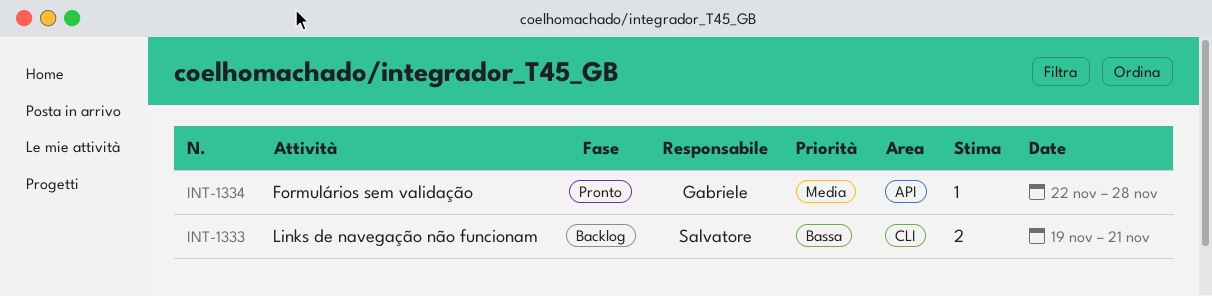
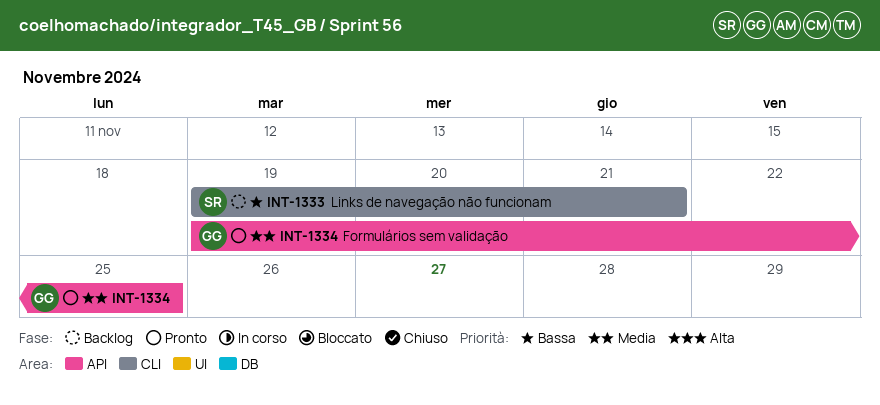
INT-1334, start: Nov 22 -> Nov 19
INT-1334, due: Nov 28 -> Nov 25

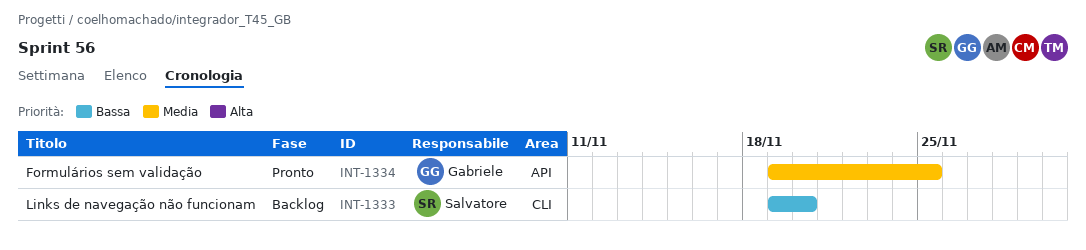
INT-1333, due: Nov 21 -> Nov 20

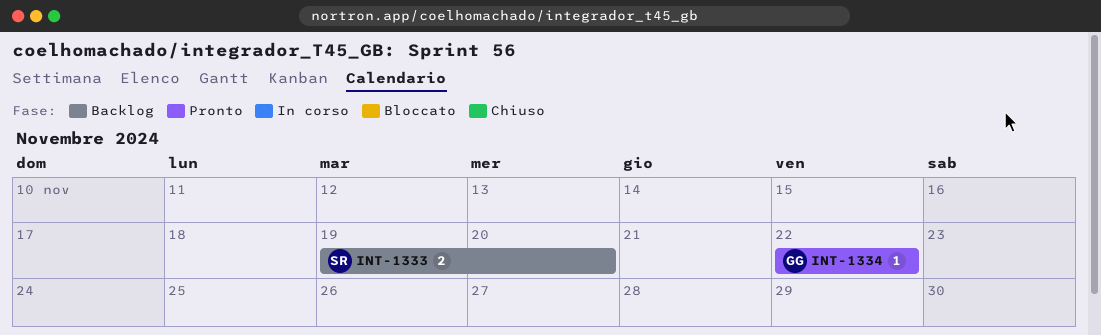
INT-1334, start: Nov 19 -> Nov 22
INT-1334, due: Nov 25 -> Nov 22

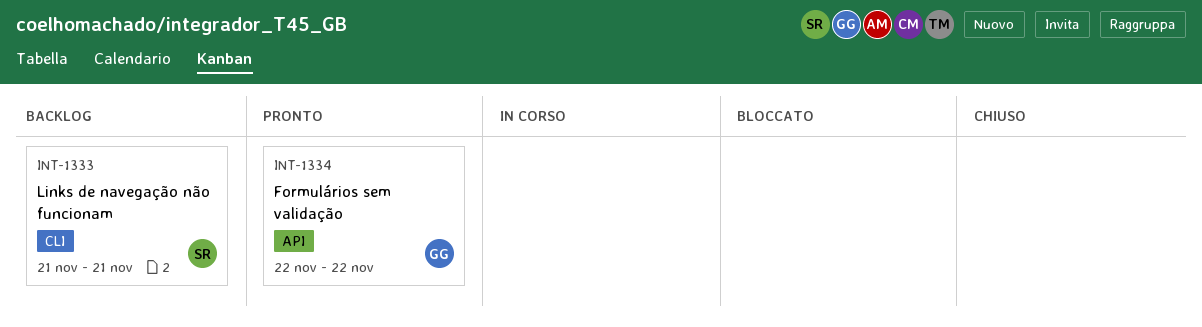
INT-1333, start: Nov 19 -> Nov 21
INT-1333, due: Nov 20 -> Nov 21

